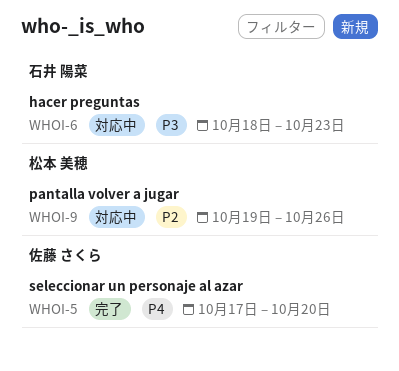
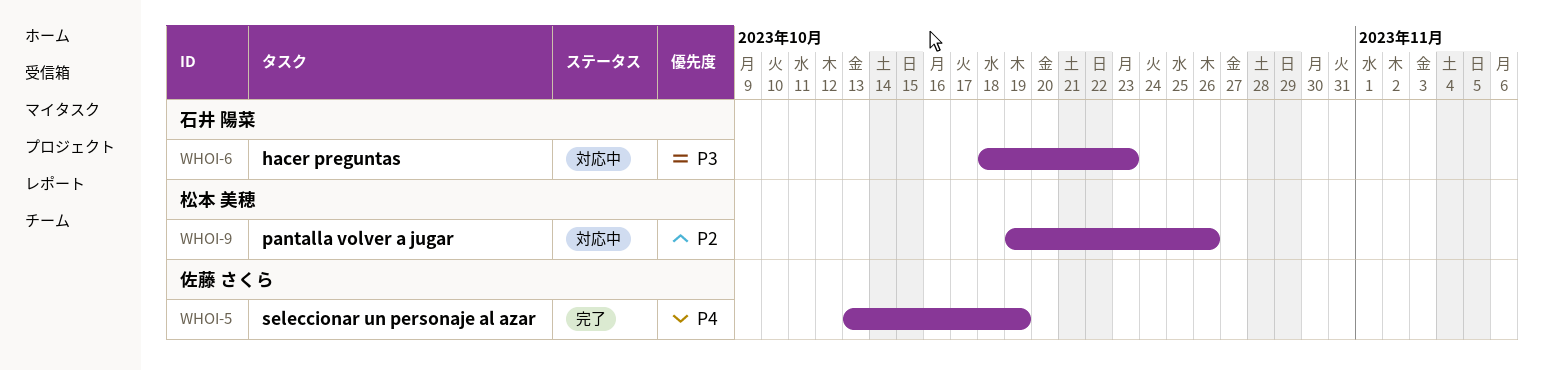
WHOI-5, start: Oct 17 -> Oct 13
WHOI-5, due: Oct 20 -> Oct 19

